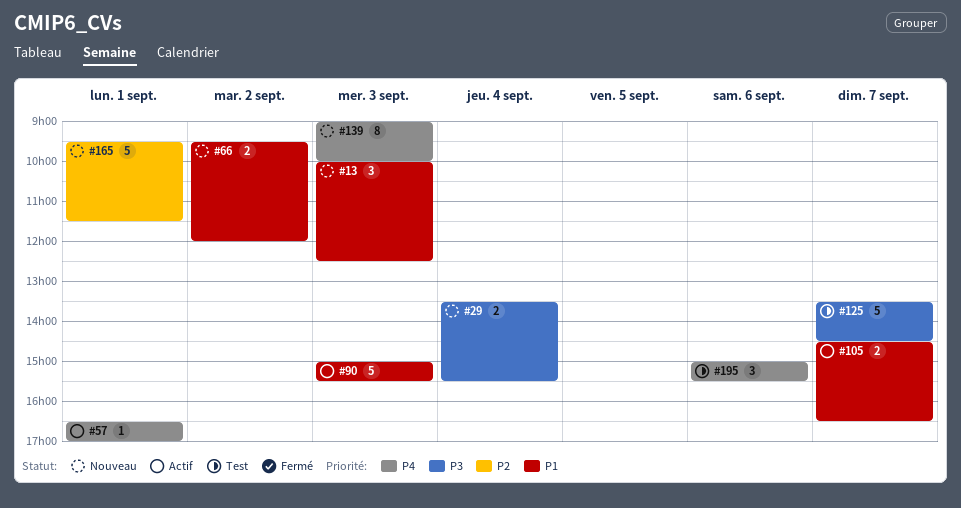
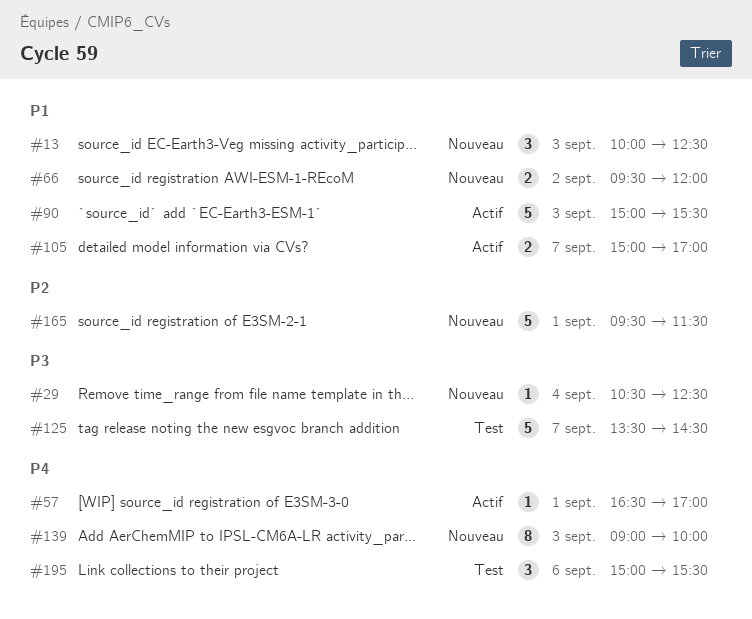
#29, estimate: 2 -> 1
#29, begins: 13:30 -> 10:30
#29, ends: 15:30 -> 12:30
#105, begins: 14:30 -> 15:00
#105, ends: 16:30 -> 17:00

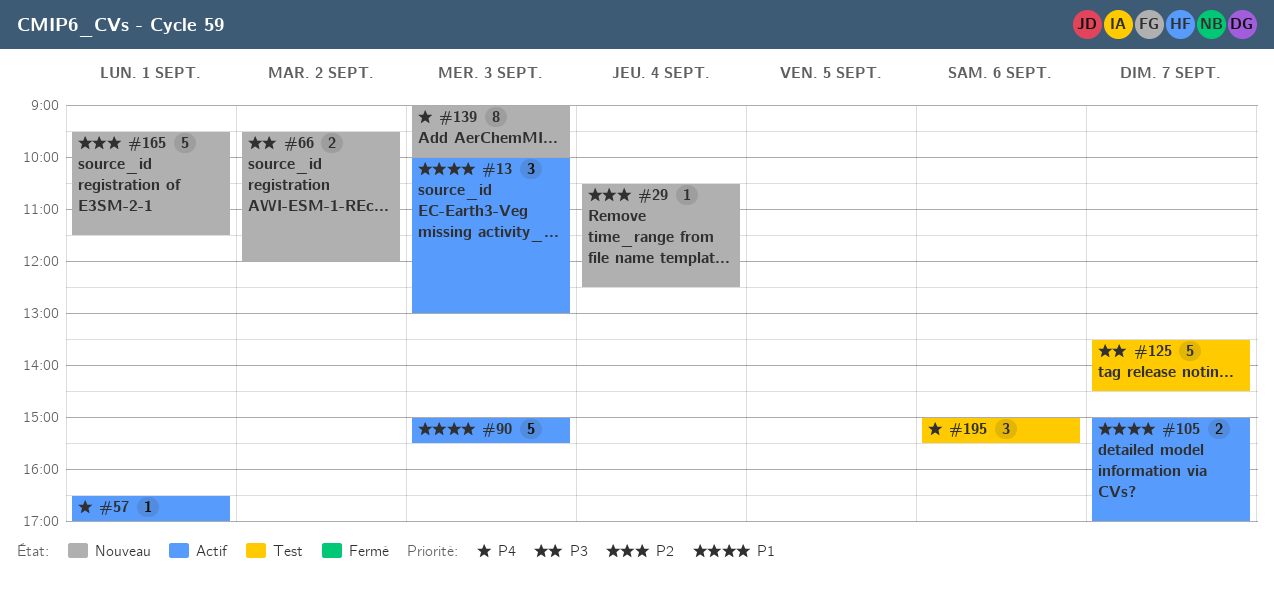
#13, status: Nouveau -> Actif
#13, ends: 12:30 -> 13:00
#29, priority: P3 -> P2
#66, priority: P1 -> P3

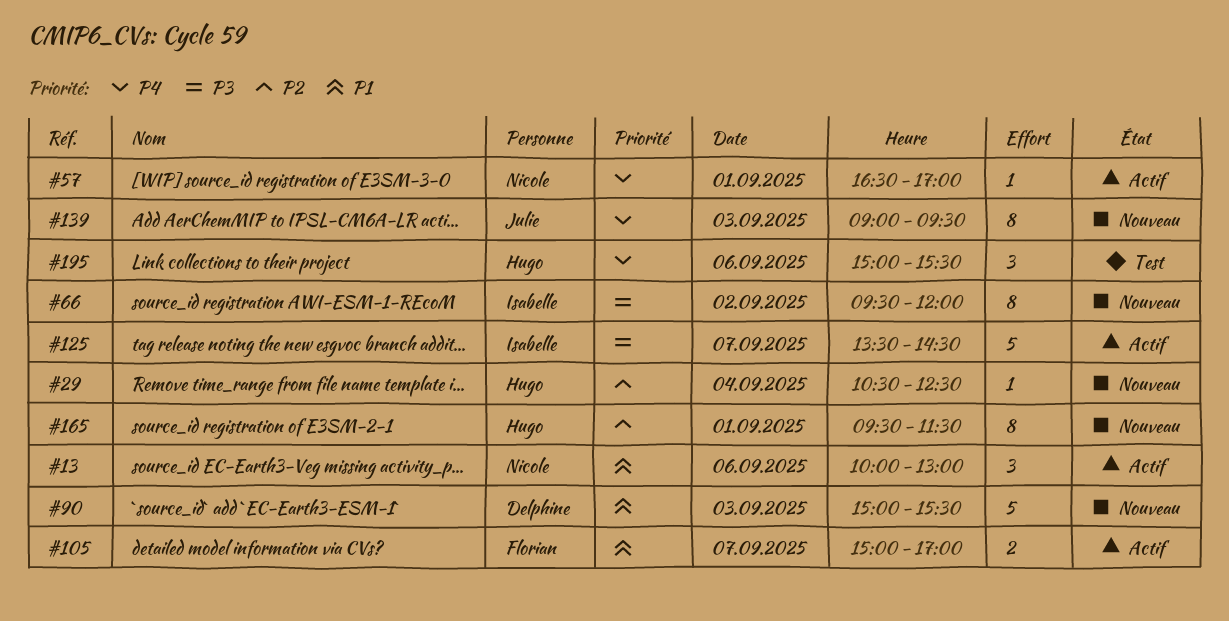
#13, day: Sep 3 -> Sep 6
#66, estimate: 2 -> 8
#90, status: Actif -> Nouveau
#125, status: Test -> Actif
#139, ends: 10:00 -> 09:30
#165, estimate: 5 -> 8

